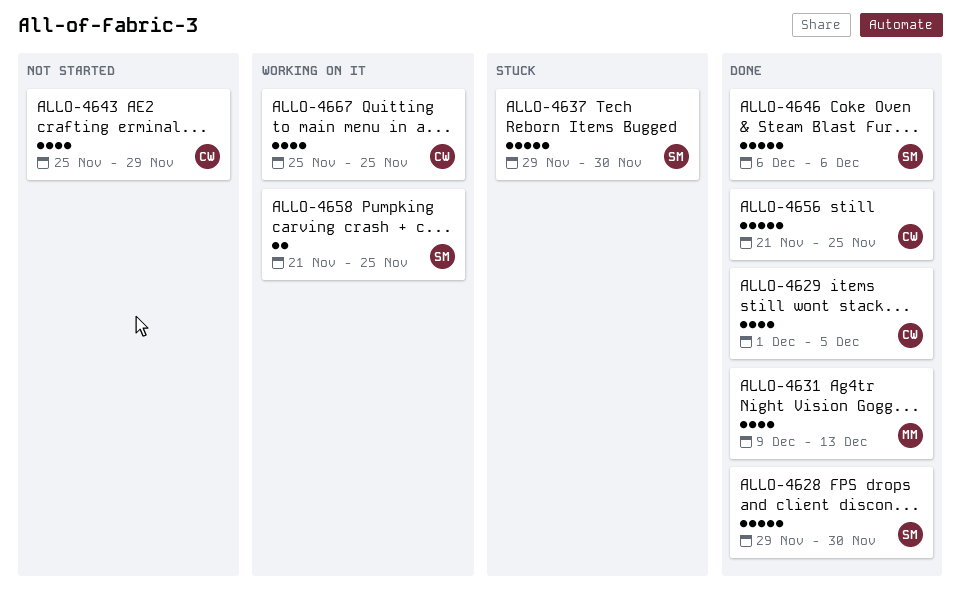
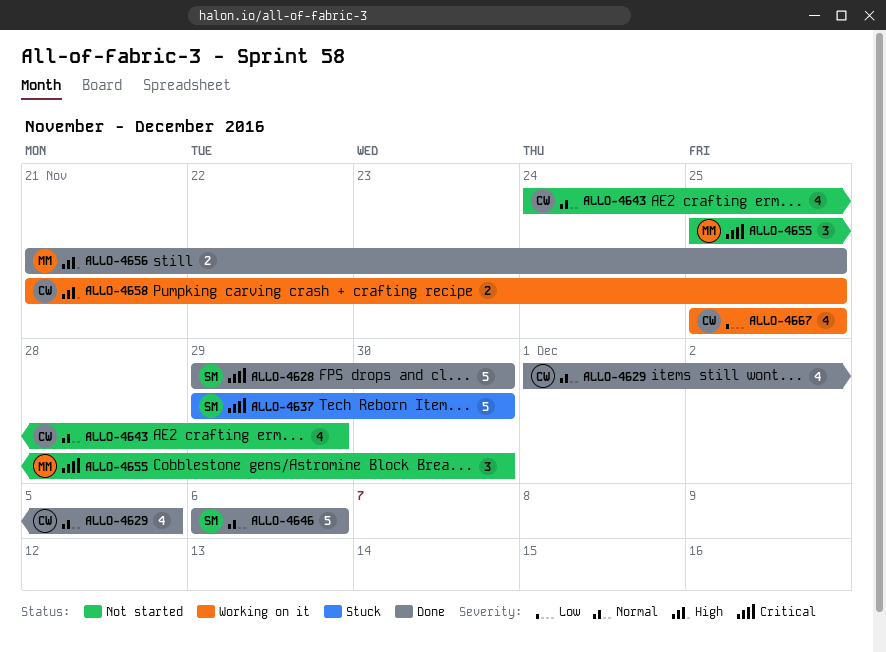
ALLO-4631: present -> none
ALLO-4643, start: Nov 25 -> Nov 24
ALLO-4655: none -> present
ALLO-4656, owner: CW -> MM
ALLO-4656, estimate: 5 -> 2
ALLO-4658, owner: SM -> CW

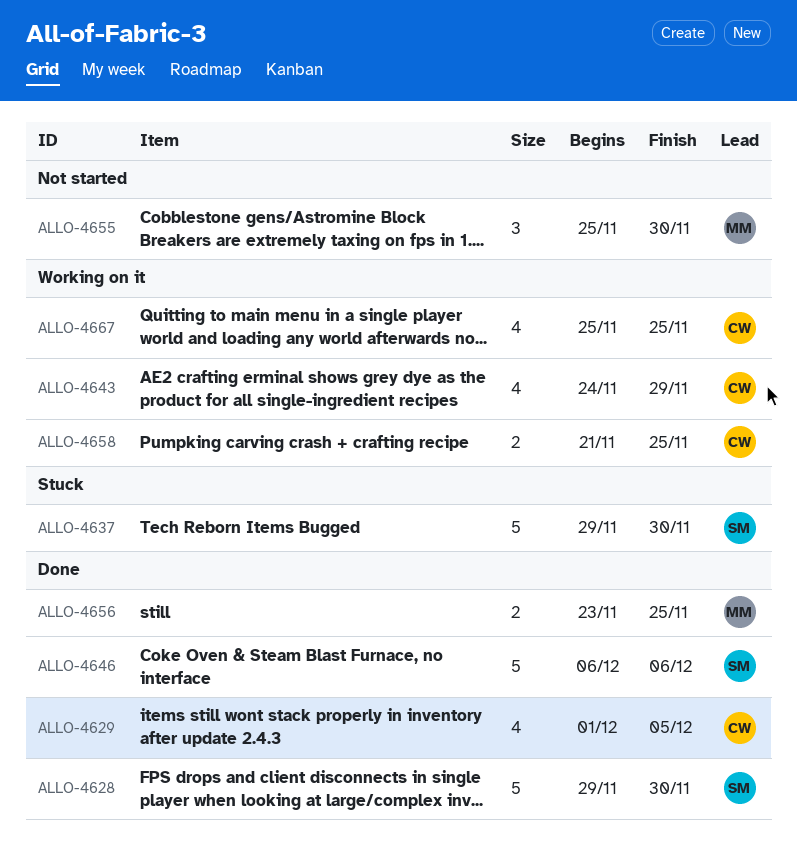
ALLO-4643, status: Not started -> Working on it
ALLO-4656, start: Nov 21 -> Nov 23

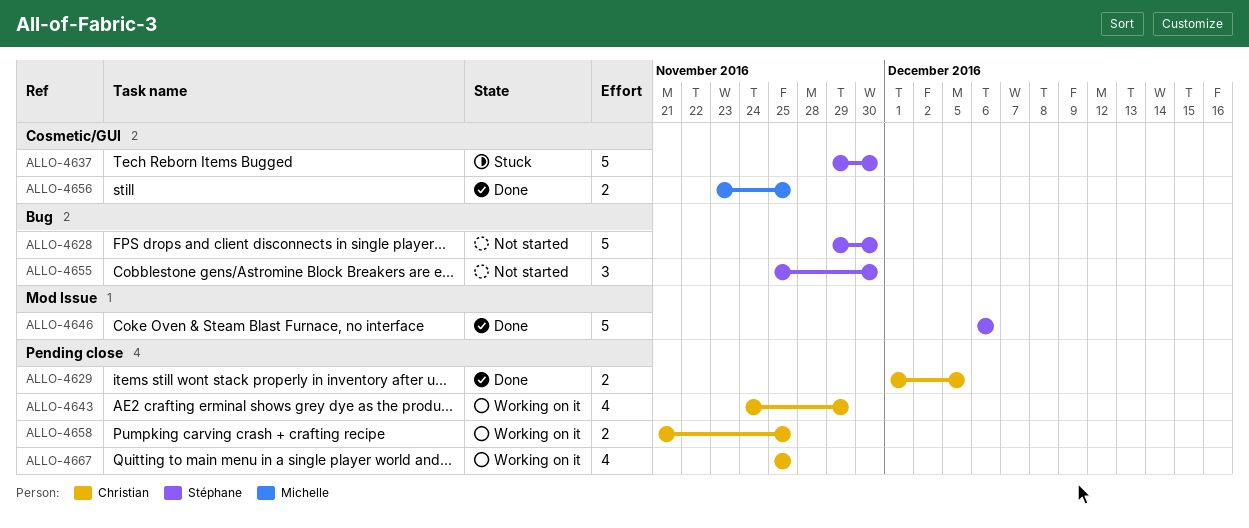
ALLO-4628, status: Done -> Not started
ALLO-4629, estimate: 4 -> 2
ALLO-4655, owner: Michelle -> Stéphane

